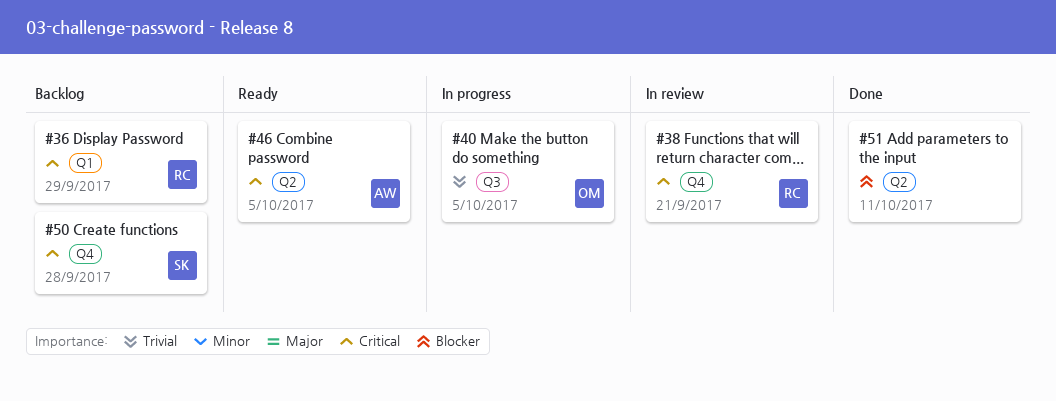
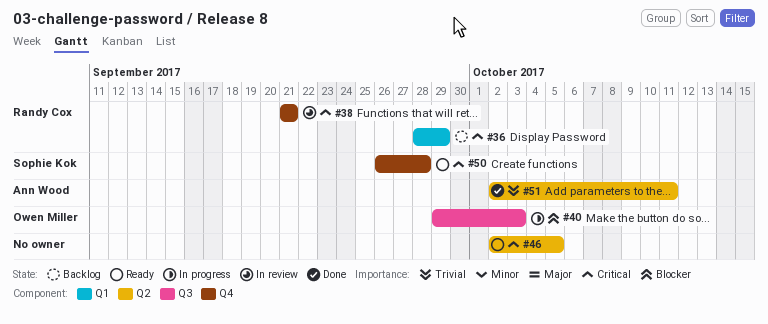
#40, priority: Trivial -> Blocker
#40, due: Oct 5 -> Oct 3
#46, owner: Ann Wood -> none
#50, status: Backlog -> Ready
#51, owner: none -> Ann Wood
#51, priority: Blocker -> Trivial

